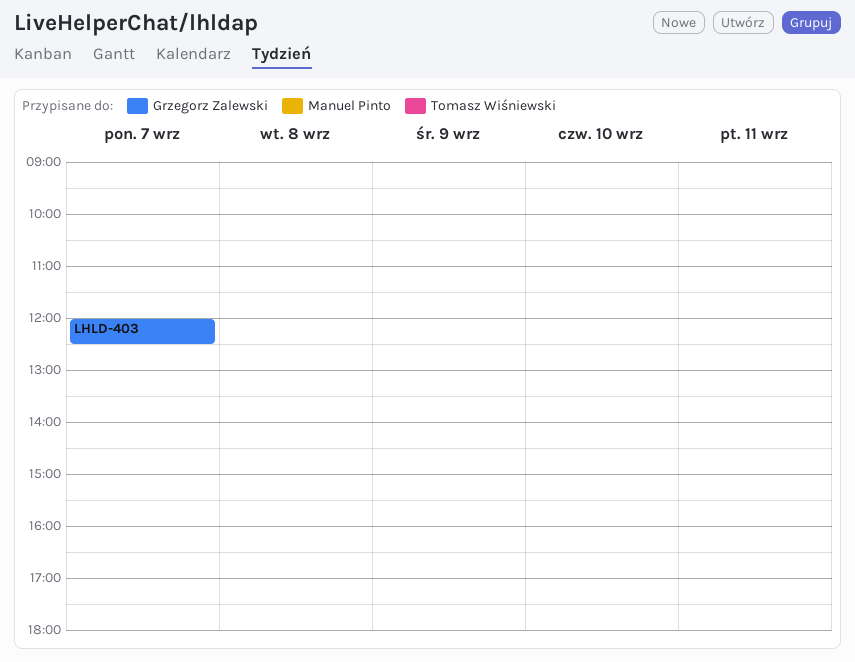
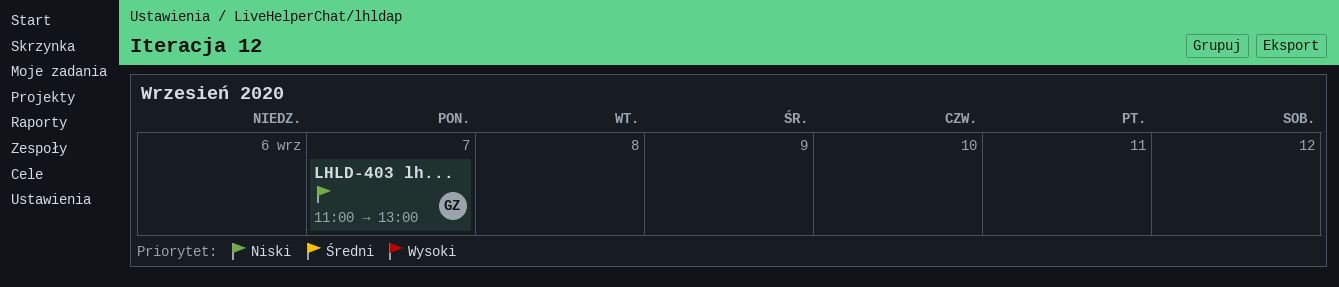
LHLD-403, begins: 12:00 -> 11:00
LHLD-403, ends: 12:30 -> 13:00

